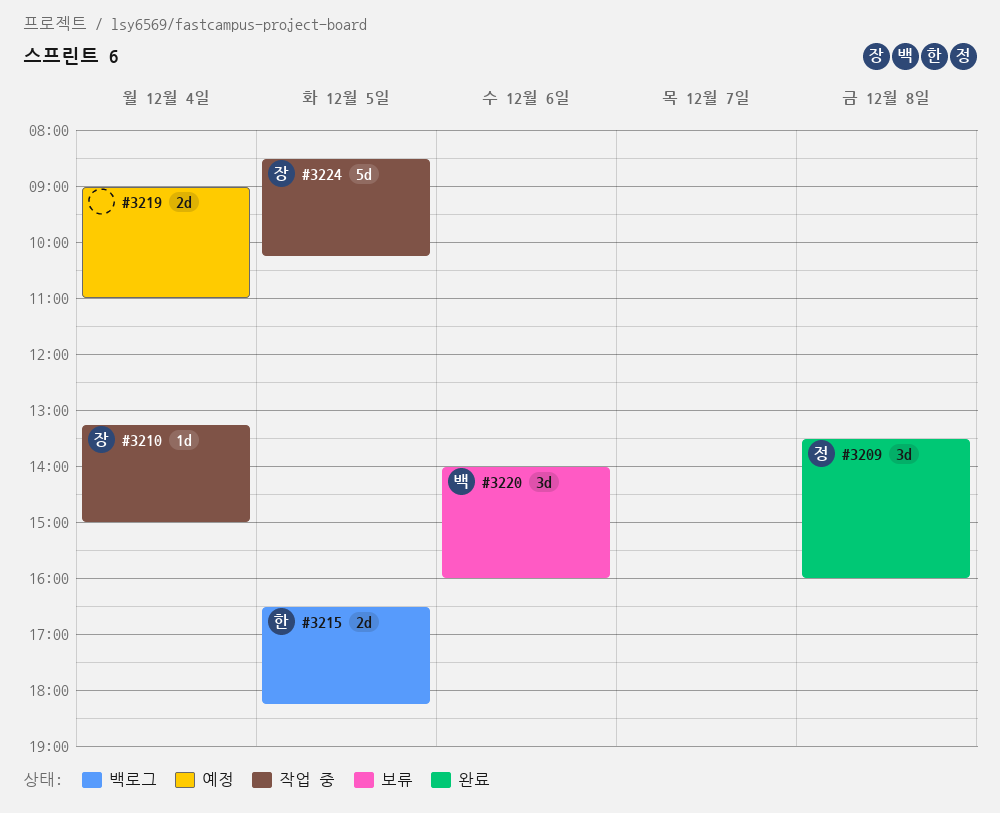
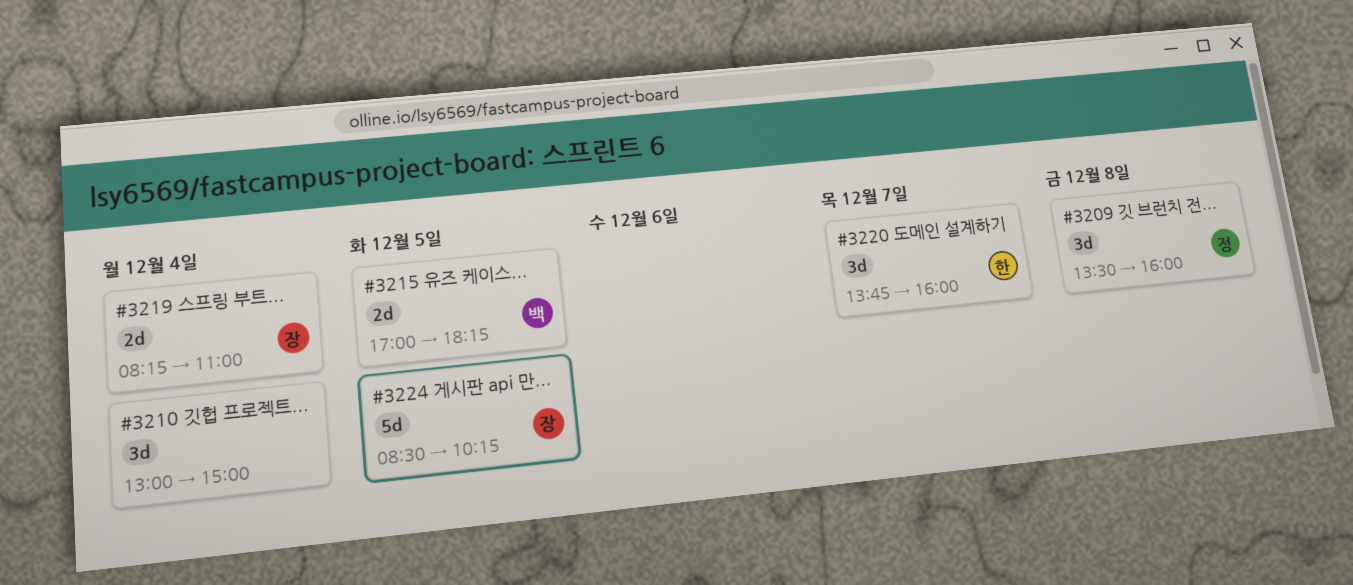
#3210, owner: 장 -> none
#3210, estimate: 1d -> 3d
#3210, begins: 13:15 -> 13:00
#3215, owner: 한 -> 백
#3215, begins: 16:30 -> 17:00
#3219, owner: none -> 장
#3219, begins: 09:00 -> 08:15
#3220, owner: 백 -> 한
#3220, day: Dec 6 -> Dec 7
#3220, begins: 14:00 -> 13:45

